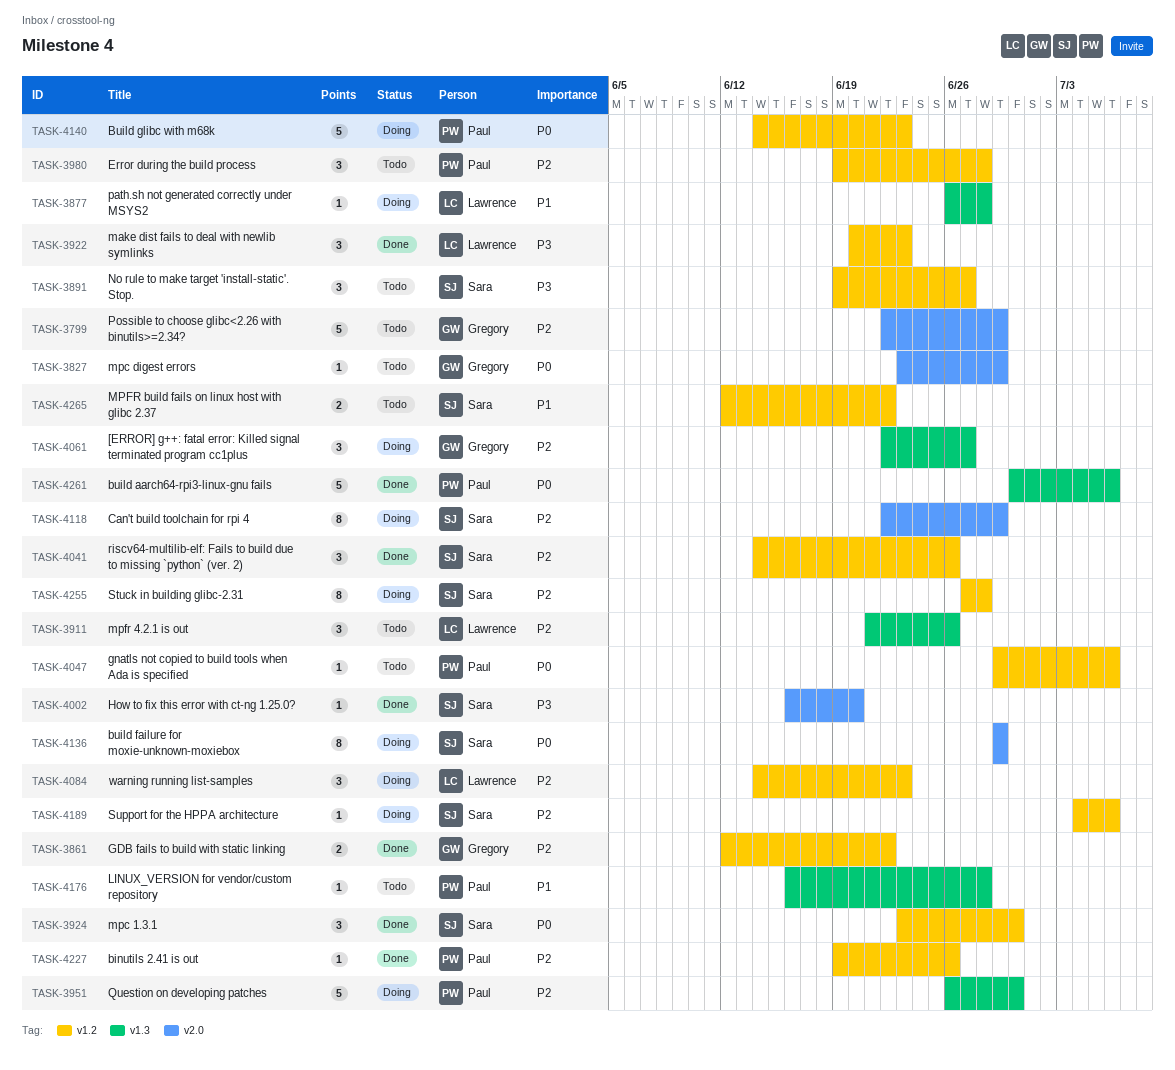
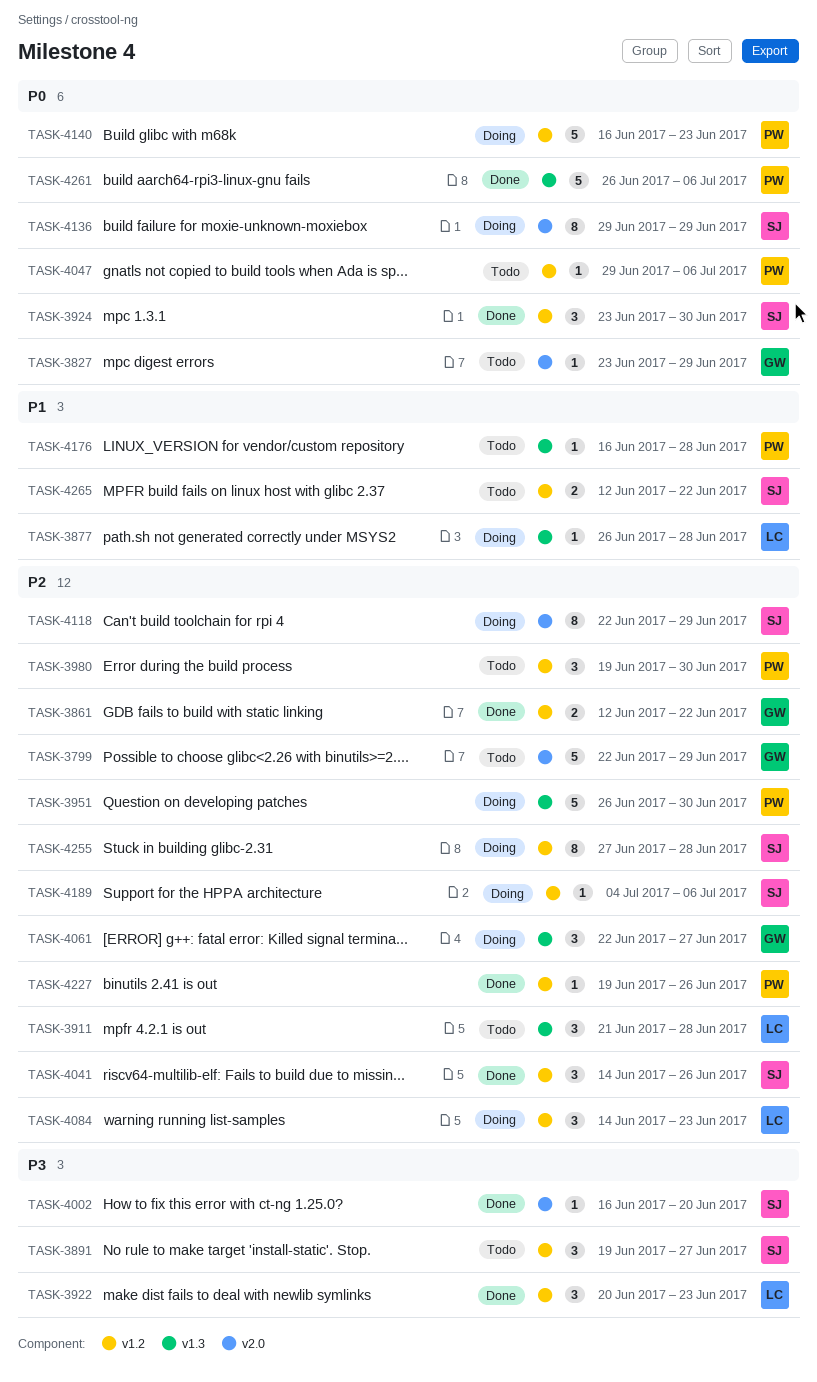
TASK-3911, due: Jun 26 -> Jun 28
TASK-3980, due: Jun 28 -> Jun 30
TASK-4140, start: Jun 14 -> Jun 16
TASK-4261, start: Jun 30 -> Jun 26

